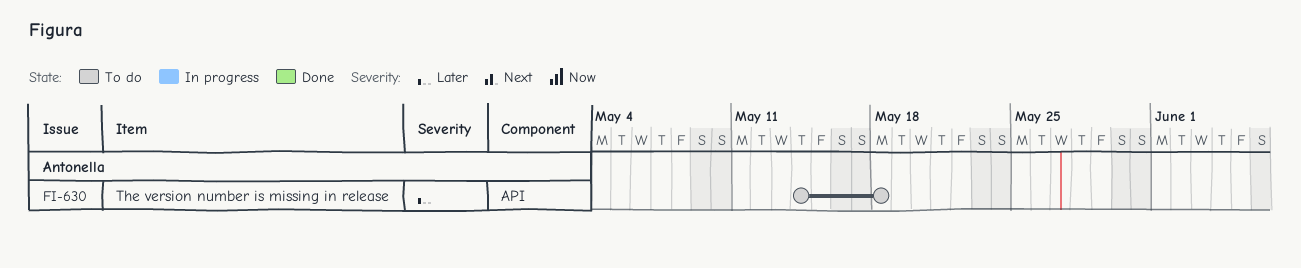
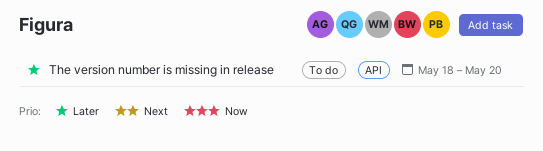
The version number is missing in release, start: May 14 -> May 18
The version number is missing in release, due: May 18 -> May 20

